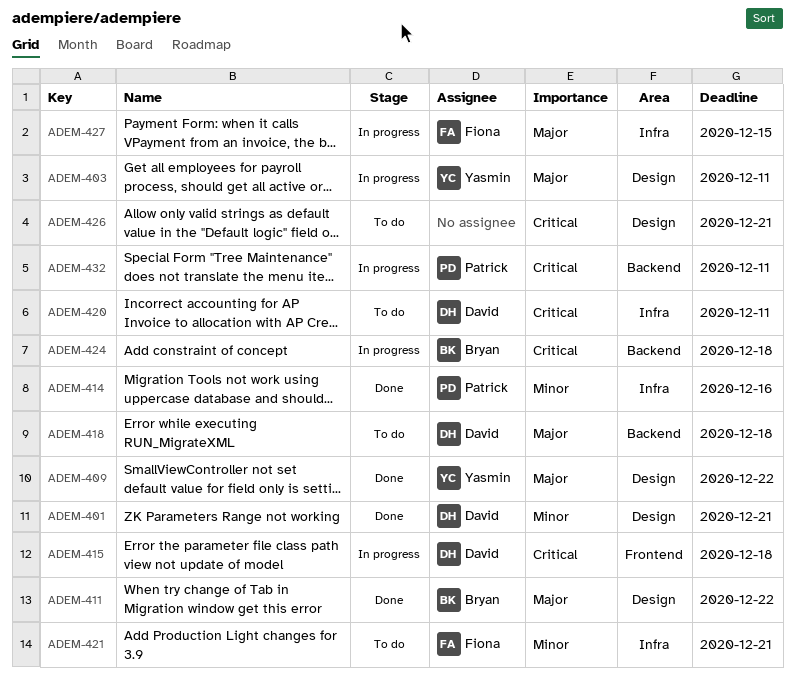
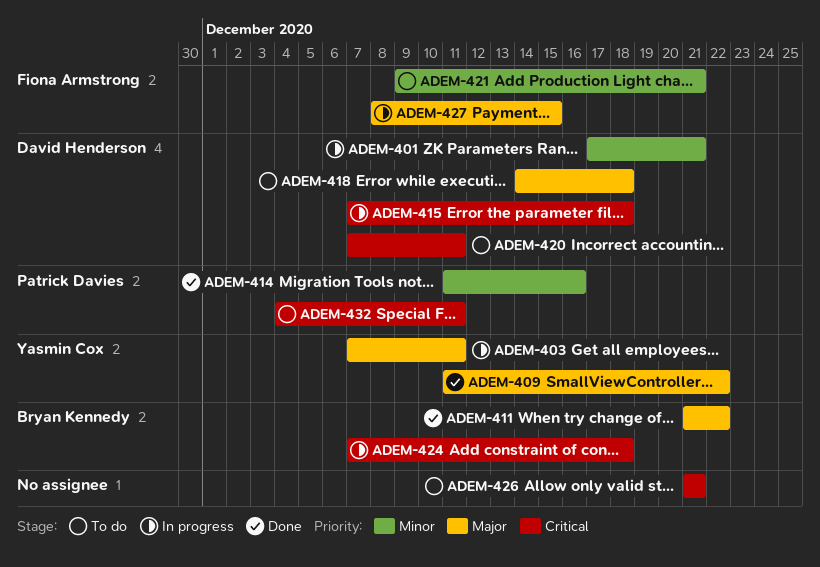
ADEM-401, status: Done -> In progress
ADEM-432, status: In progress -> To do

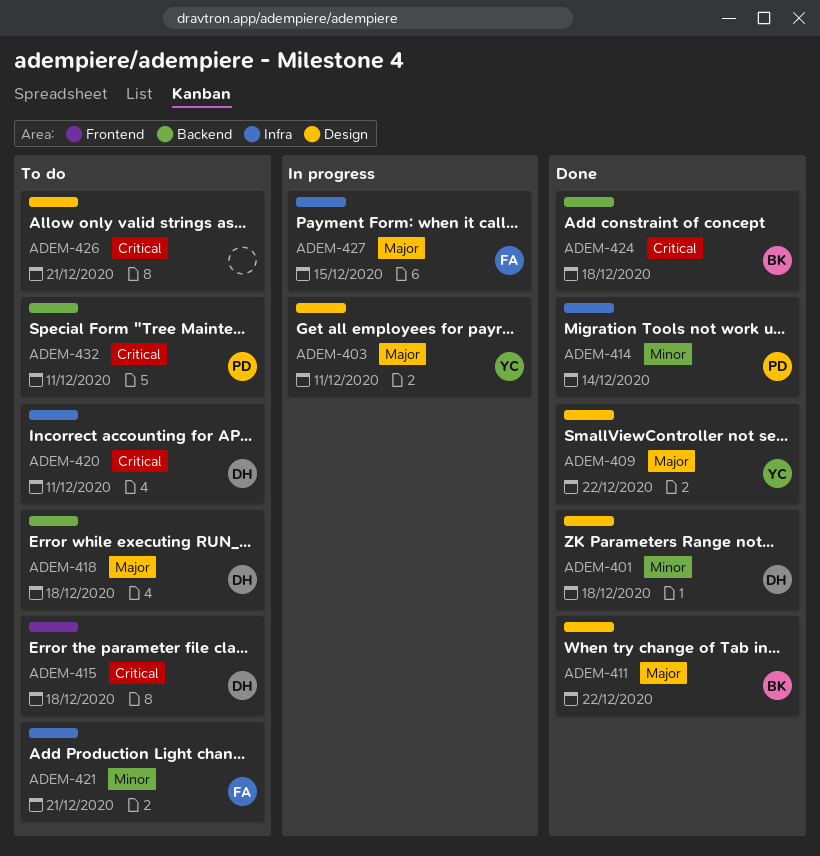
ADEM-401, status: In progress -> Done
ADEM-401, due: Dec 21 -> Dec 18
ADEM-414, due: Dec 16 -> Dec 14
ADEM-415, status: In progress -> To do
ADEM-424, status: In progress -> Done

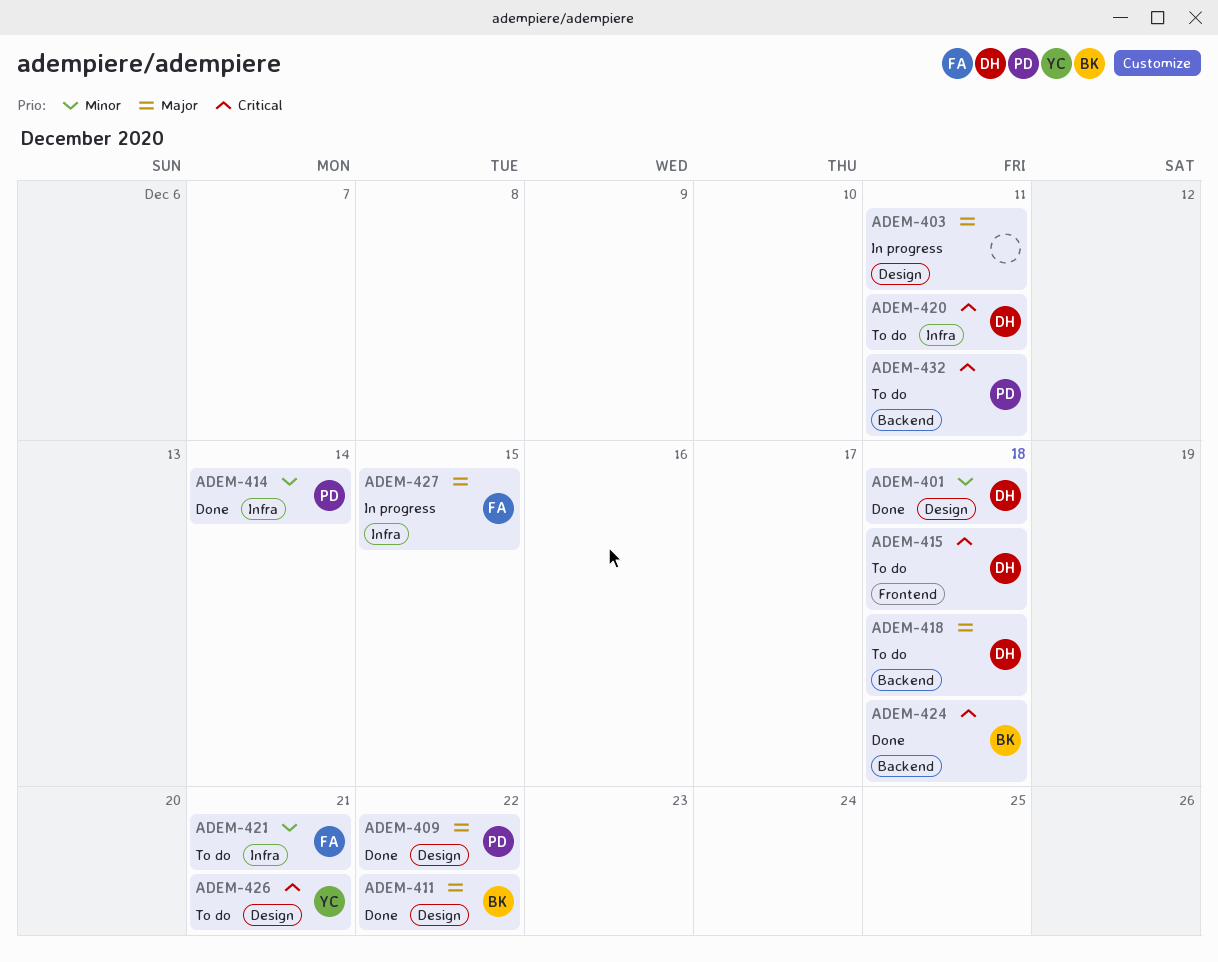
ADEM-403, owner: YC -> none
ADEM-409, owner: YC -> PD
ADEM-426, owner: none -> YC

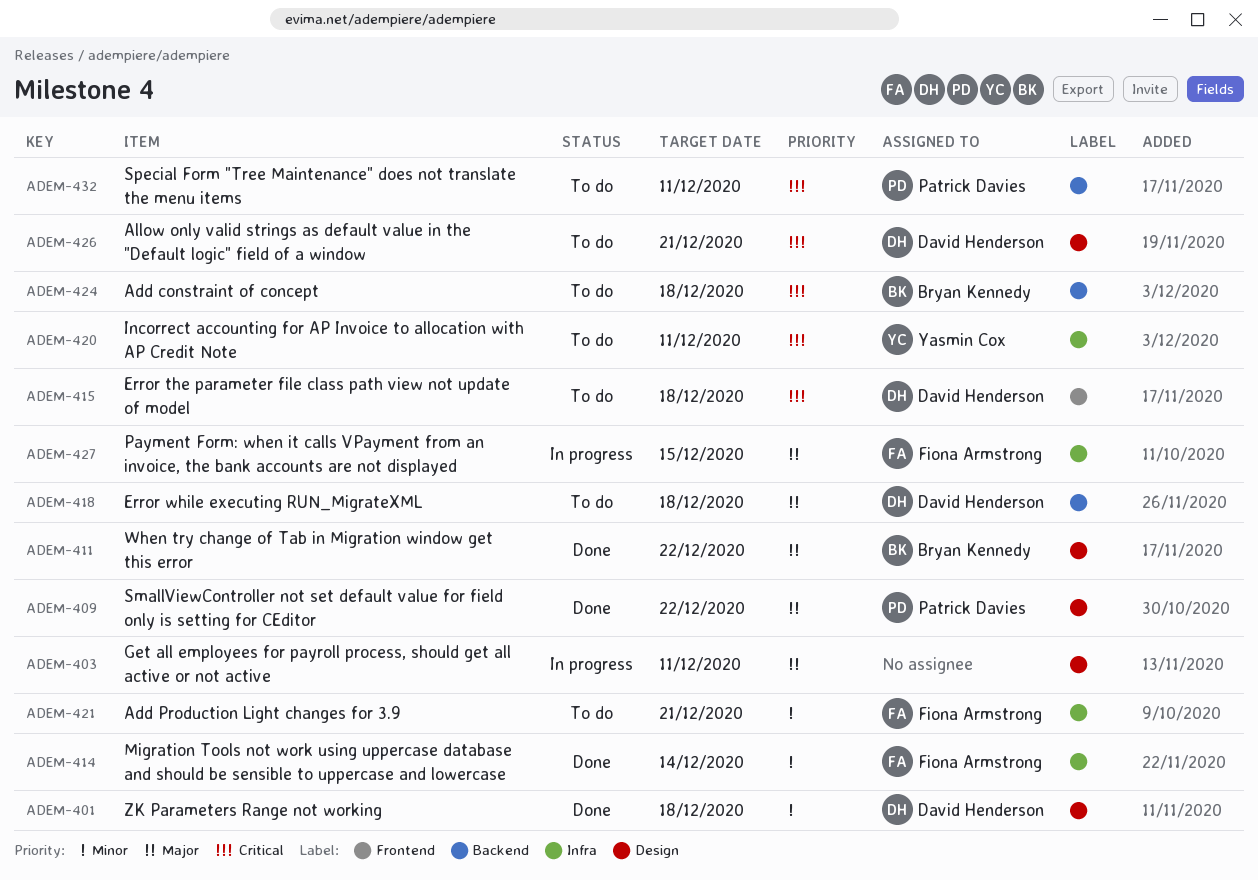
ADEM-414, owner: Patrick Davies -> Fiona Armstrong
ADEM-420, owner: David Henderson -> Yasmin Cox
ADEM-424, status: Done -> To do
ADEM-426, owner: Yasmin Cox -> David Henderson

